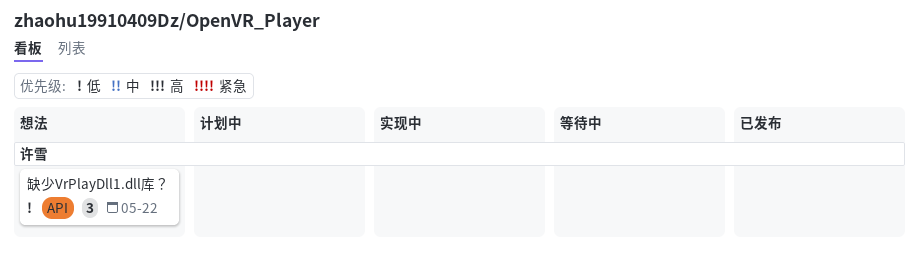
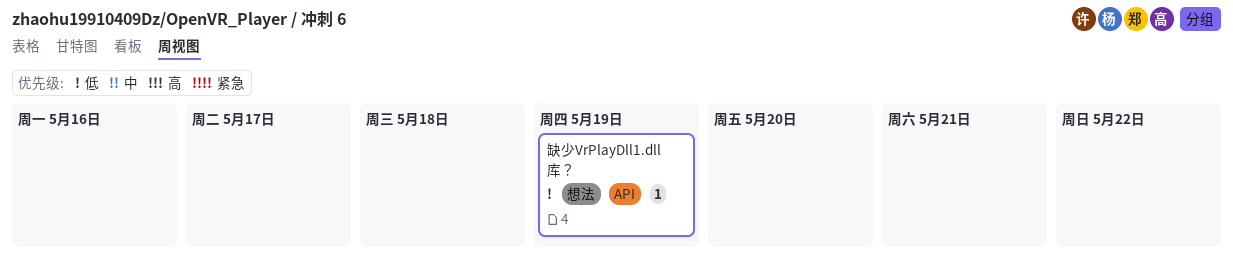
缺少VrPlayDll1.dll库？, estimate: 3 -> 1
缺少VrPlayDll1.dll库？, due: May 22 -> May 19

